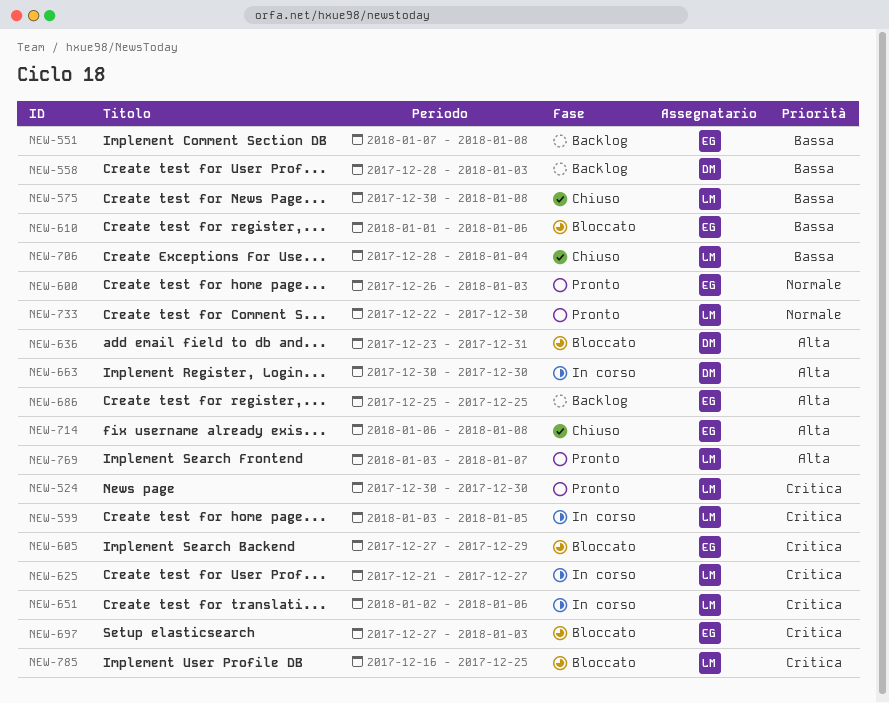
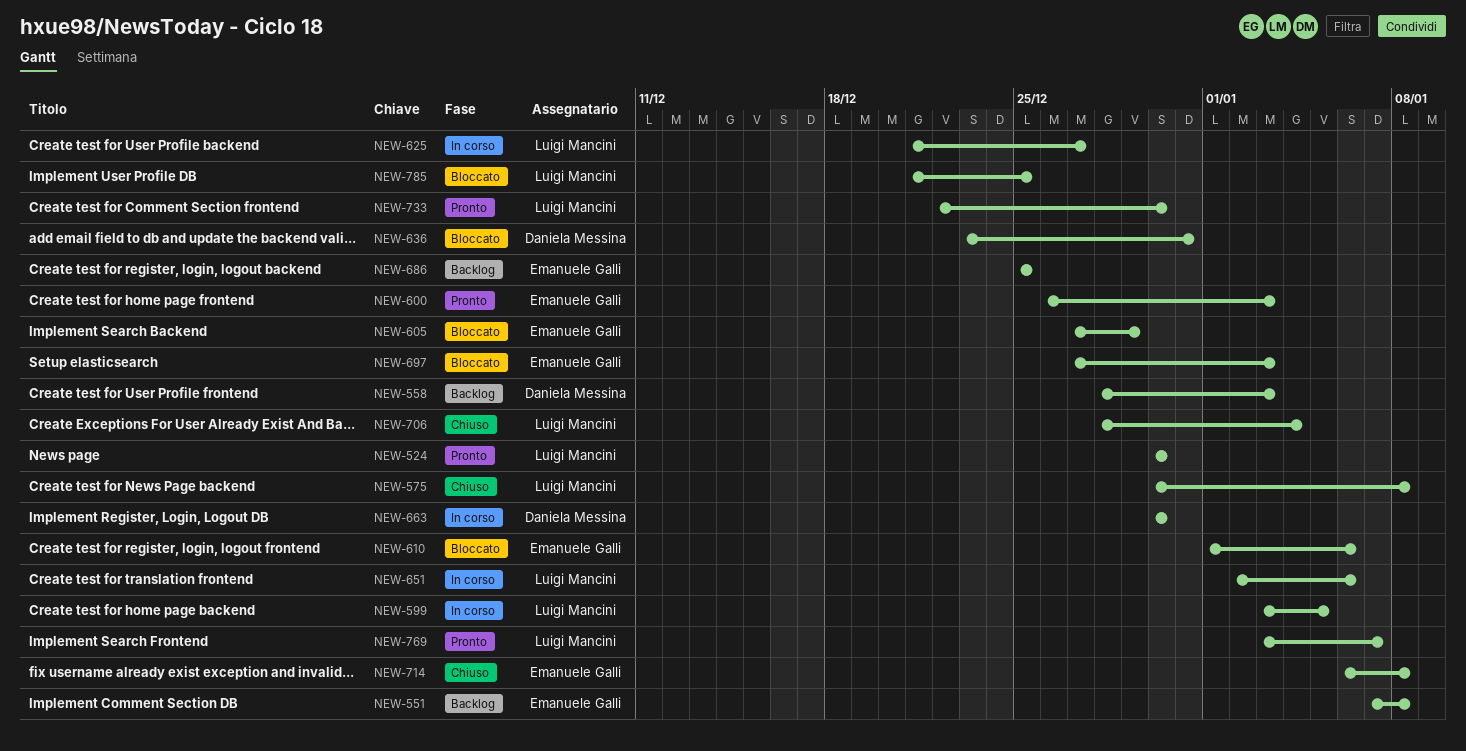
NEW-785, start: Dec 16 -> Dec 21

